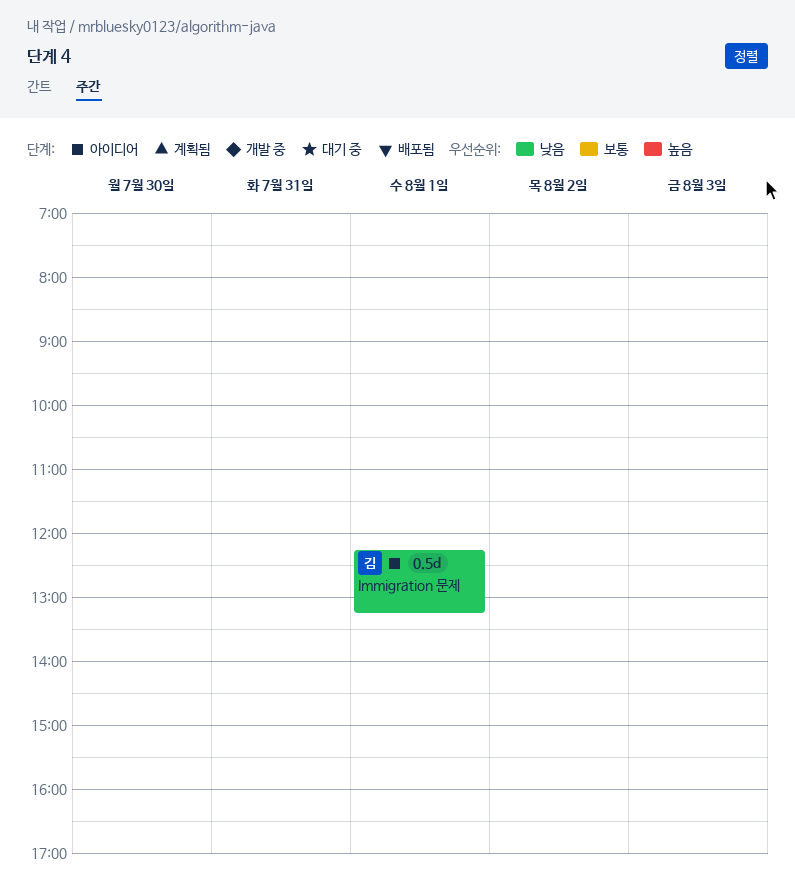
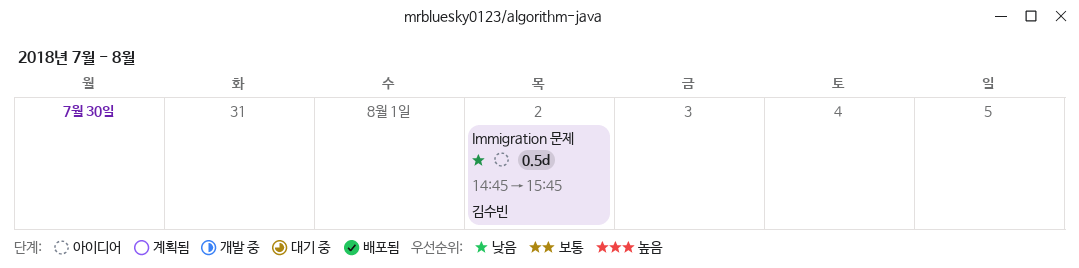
Immigration 문제, day: Aug 1 -> Aug 2
Immigration 문제, begins: 12:15 -> 14:45
Immigration 문제, ends: 13:15 -> 15:45

